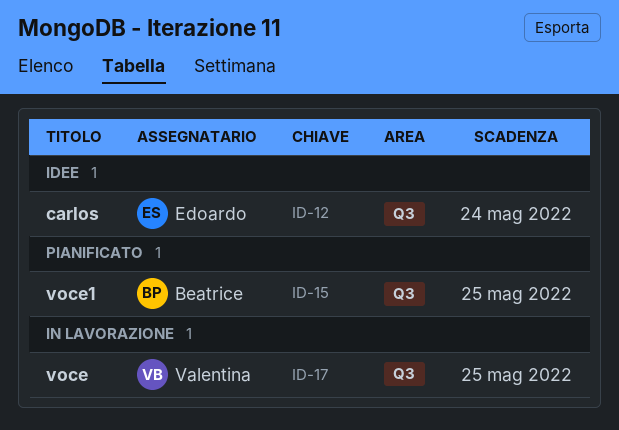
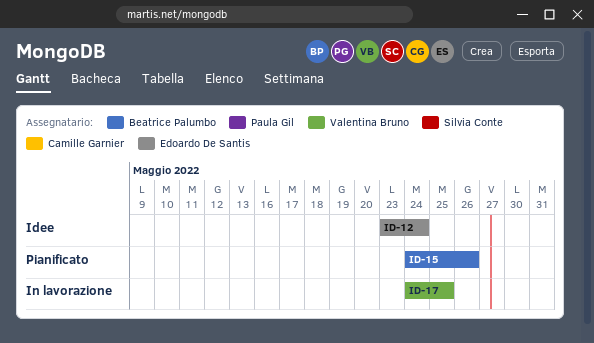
ID-15, due: May 25 -> May 26

